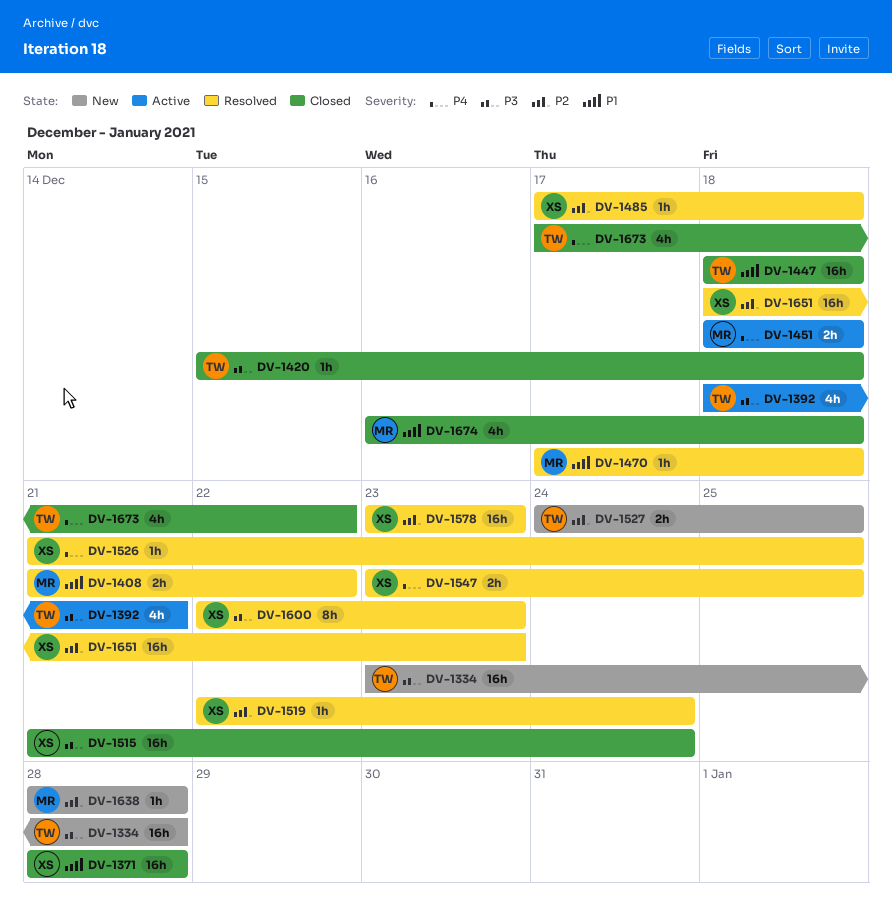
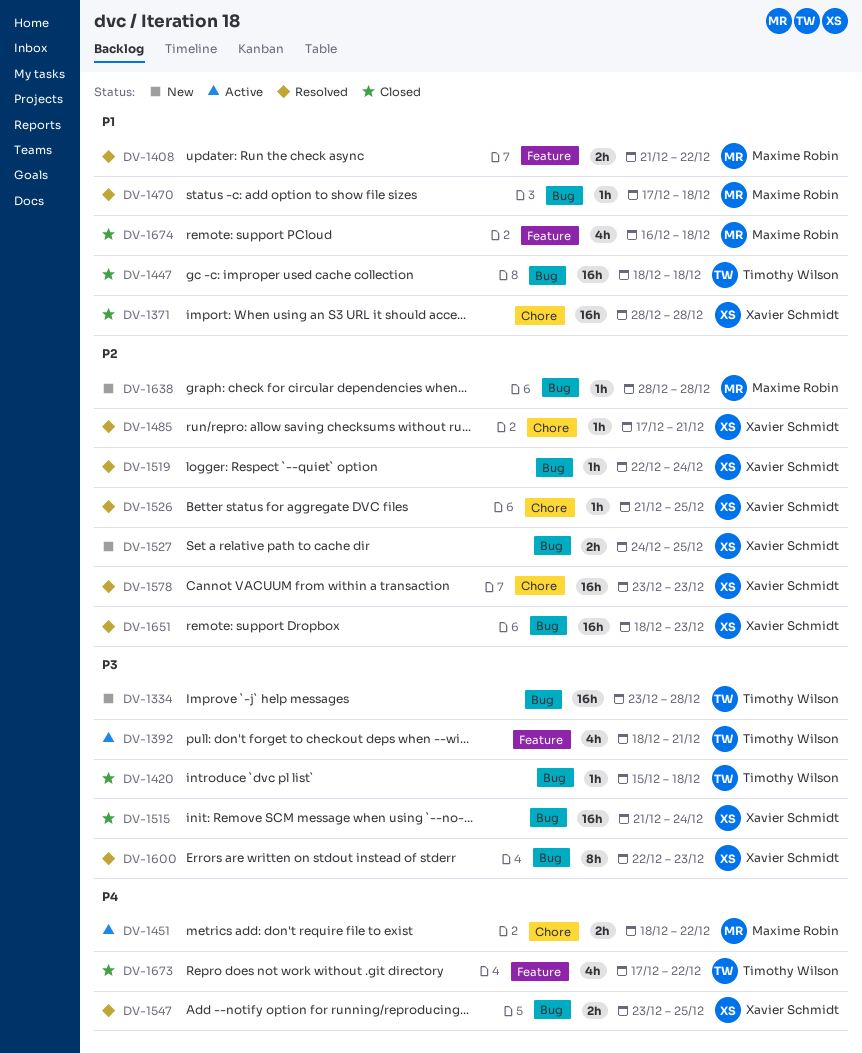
DV-1451, due: Dec 18 -> Dec 22
DV-1485, due: Dec 18 -> Dec 21
DV-1526, priority: P4 -> P2
DV-1527, owner: Timothy Wilson -> Xavier Schmidt

